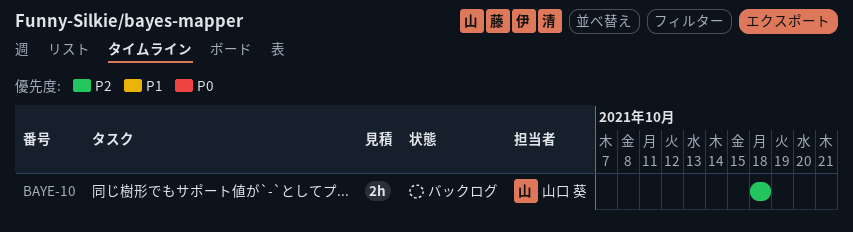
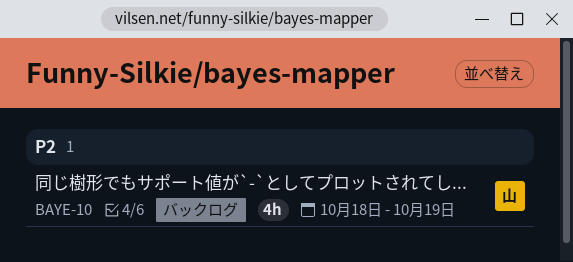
BAYE-10, estimate: 2h -> 4h
BAYE-10, due: Oct 18 -> Oct 19

